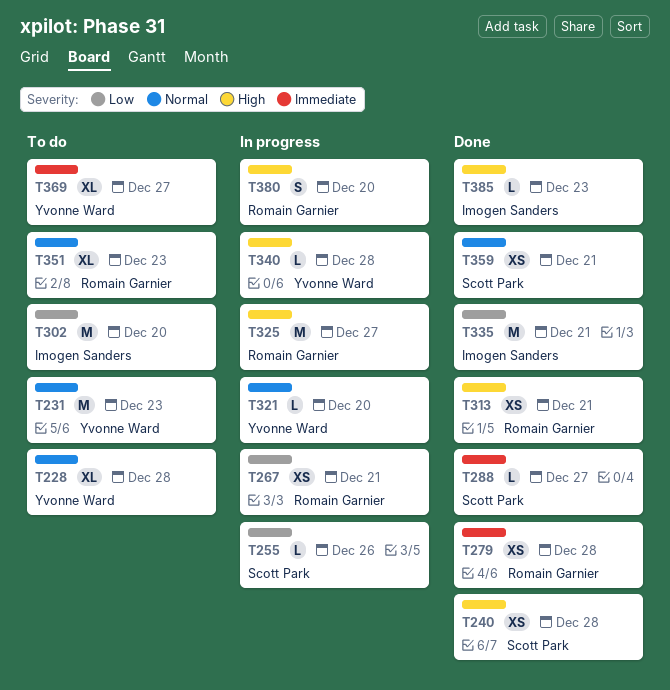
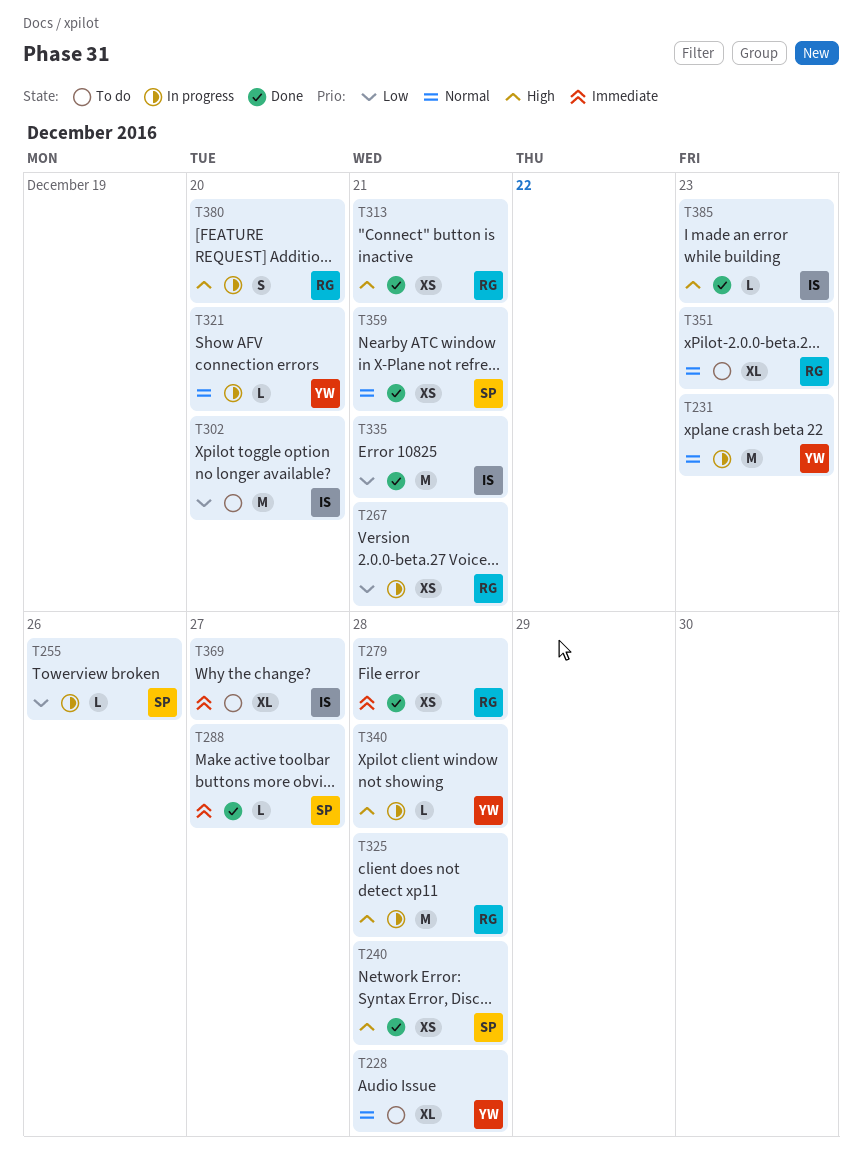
T231, status: To do -> In progress
T325, due: Dec 27 -> Dec 28
T369, owner: Yvonne Ward -> Imogen Sanders

